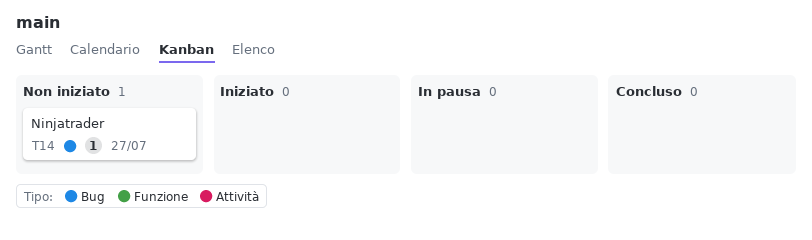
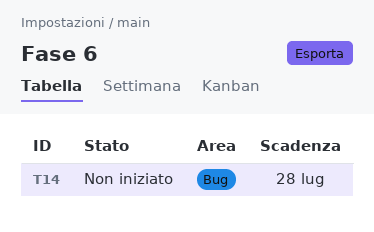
T14, due: Jul 27 -> Jul 28

